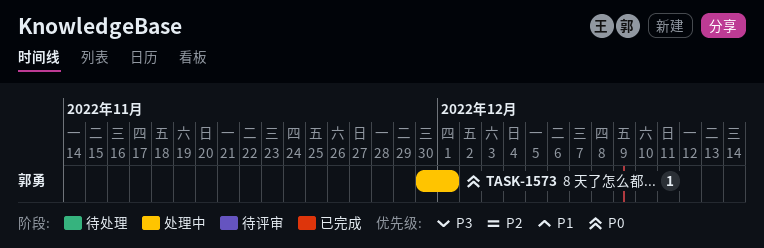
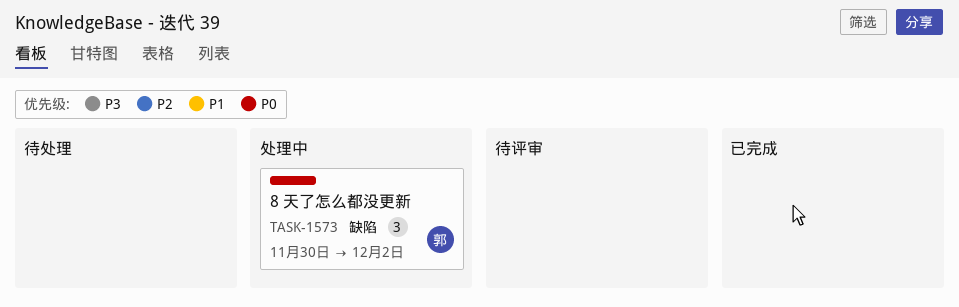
TASK-1573, estimate: 1 -> 3
TASK-1573, due: Dec 1 -> Dec 2

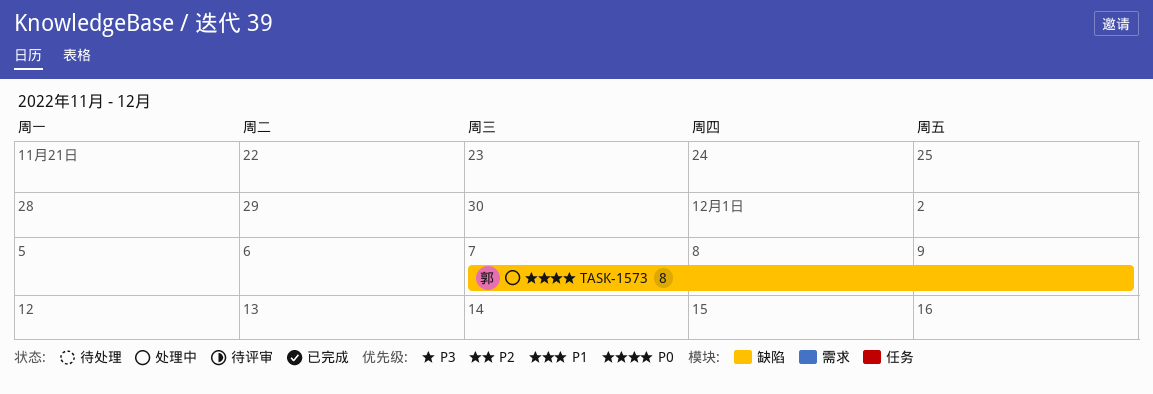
TASK-1573, estimate: 3 -> 8
TASK-1573, start: Nov 30 -> Dec 7
TASK-1573, due: Dec 2 -> Dec 9

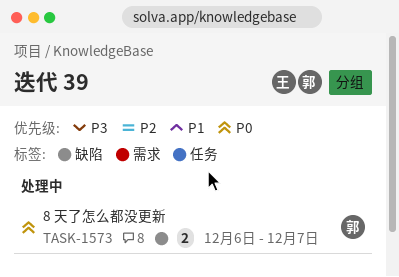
TASK-1573, estimate: 8 -> 2
TASK-1573, start: Dec 7 -> Dec 6
TASK-1573, due: Dec 9 -> Dec 7

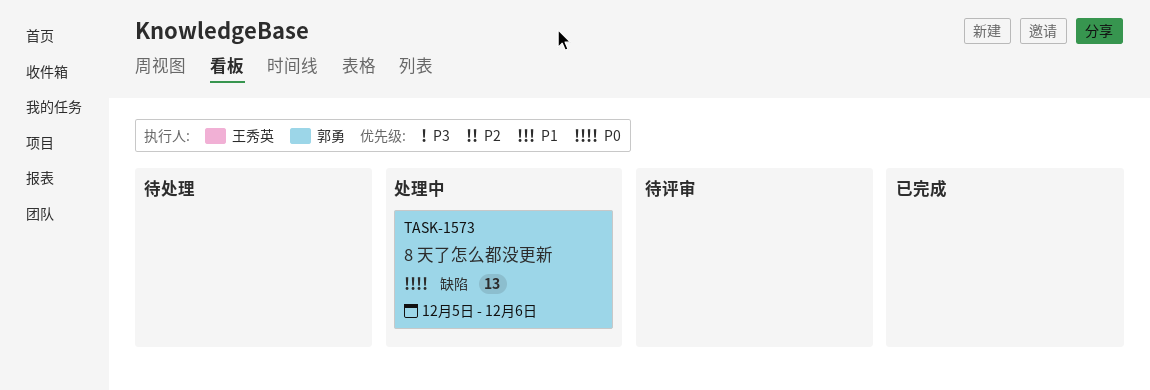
TASK-1573, estimate: 2 -> 13
TASK-1573, start: Dec 6 -> Dec 5
TASK-1573, due: Dec 7 -> Dec 6

